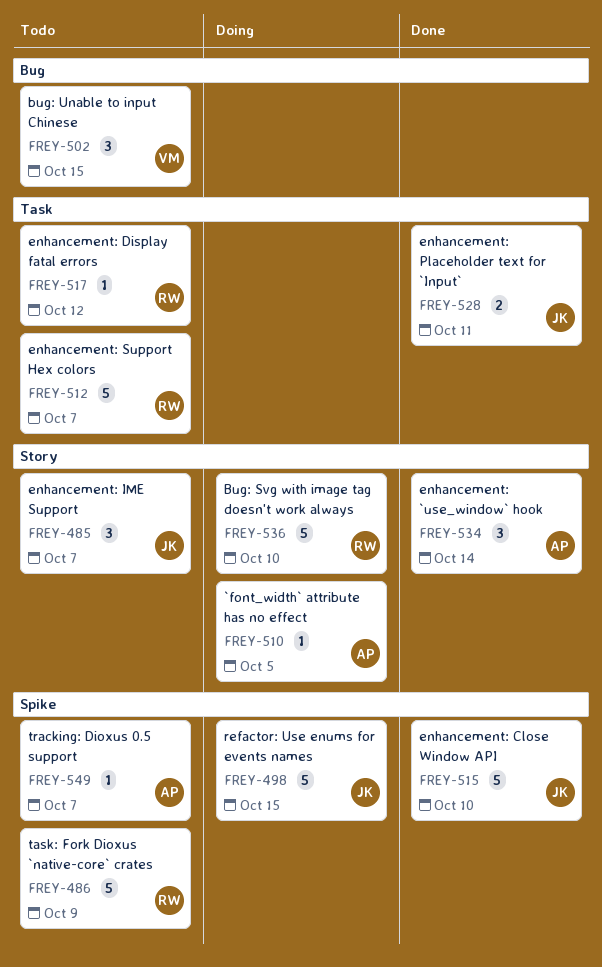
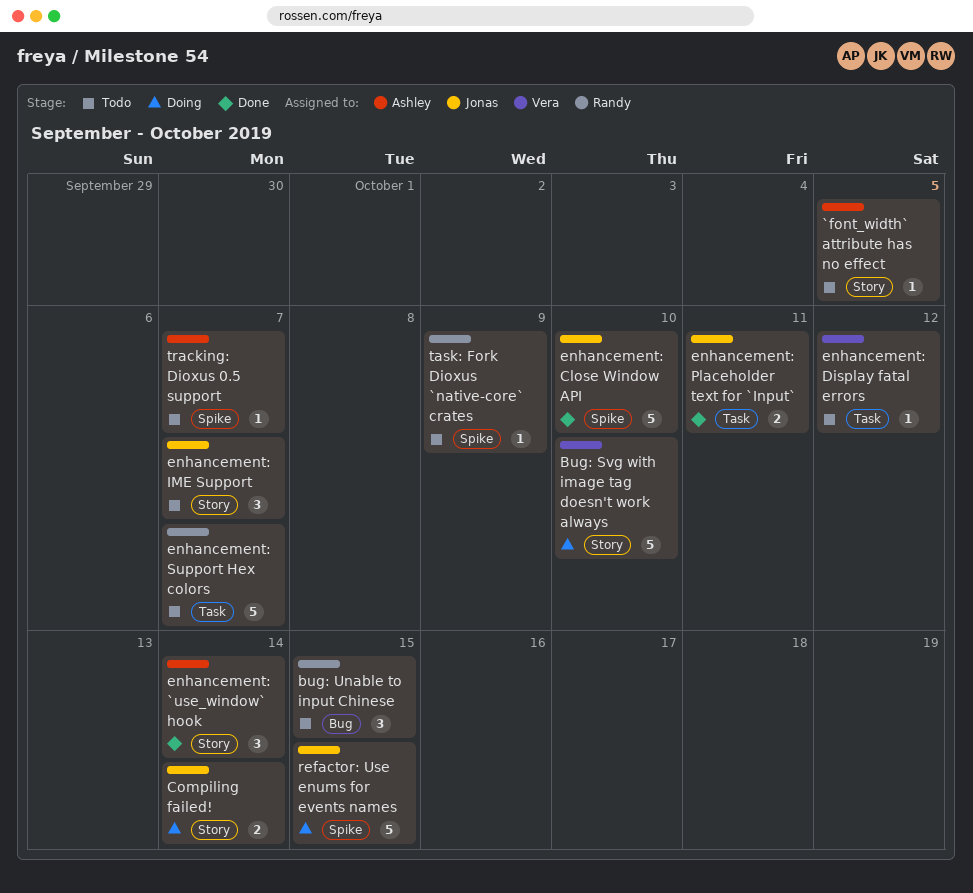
`font_width` attribute has no effect, status: Doing -> Todo
Bug: Svg with image tag doesn't work always, owner: Randy -> Vera
bug: Unable to input Chinese, owner: Vera -> Randy
Compiling failed!: none -> present
enhancement: Display fatal errors, owner: Randy -> Vera
task: Fork Dioxus `native-core` crates, estimate: 5 -> 1

